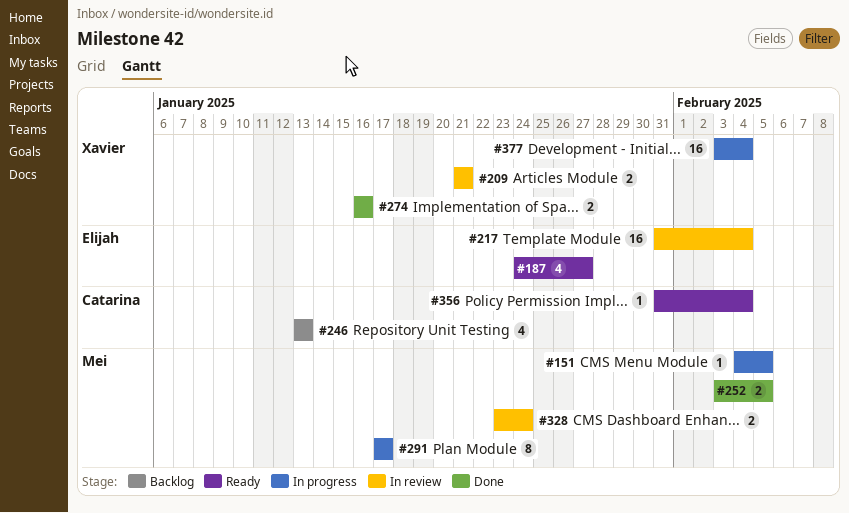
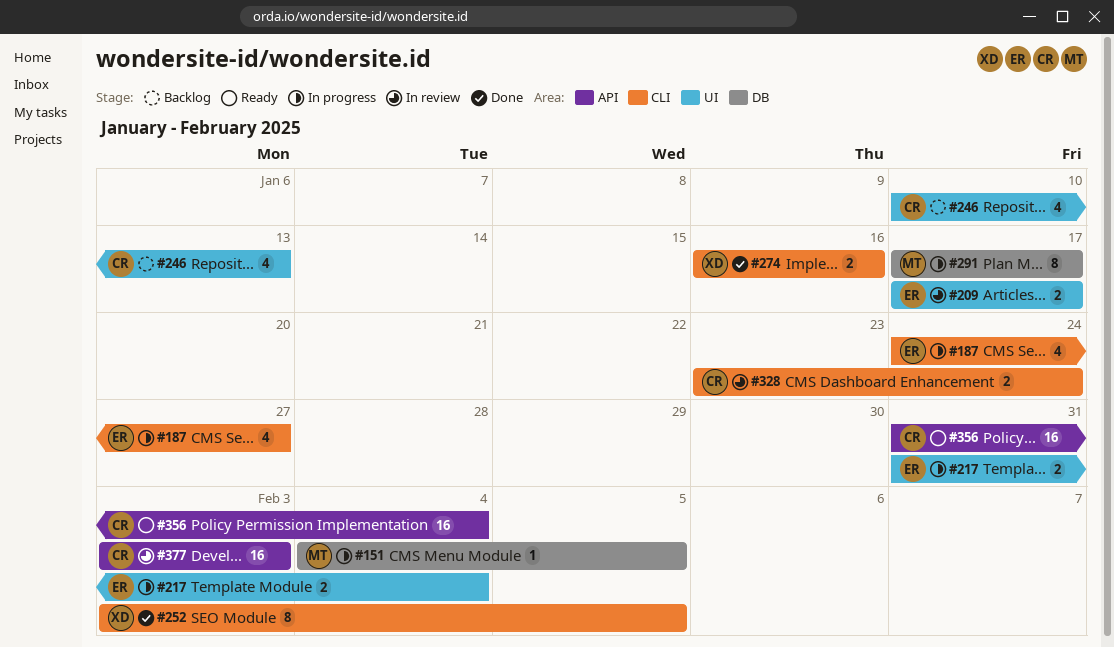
#187, status: Ready -> In progress
#209, owner: Xavier -> Elijah
#209, start: Jan 21 -> Jan 17
#209, due: Jan 21 -> Jan 17
#217, status: In review -> In progress
#217, estimate: 16 -> 2
#246, start: Jan 13 -> Jan 10
#252, owner: Mei -> Xavier
#252, estimate: 2 -> 8
#328, owner: Mei -> Catarina
#356, estimate: 1 -> 16
#377, status: In progress -> In review
#377, owner: Xavier -> Catarina
#377, due: Feb 4 -> Feb 3

